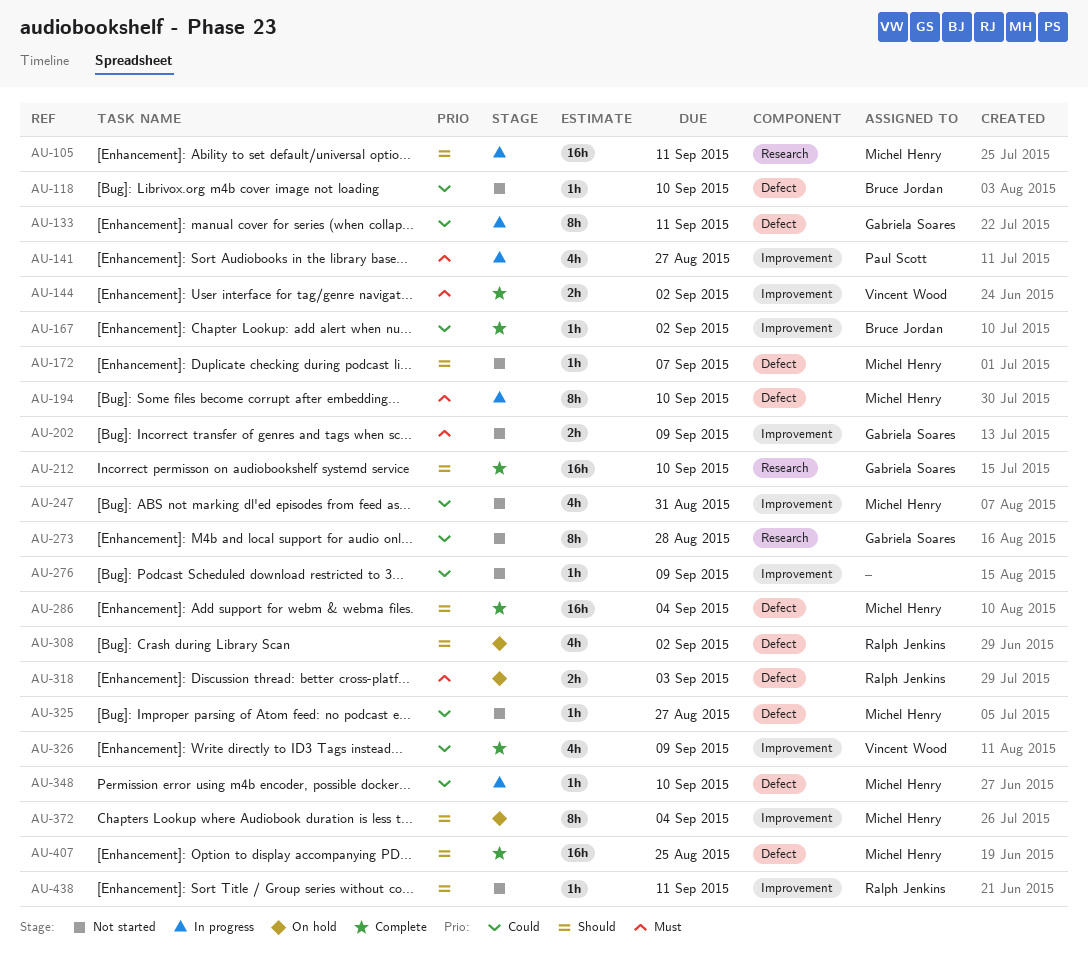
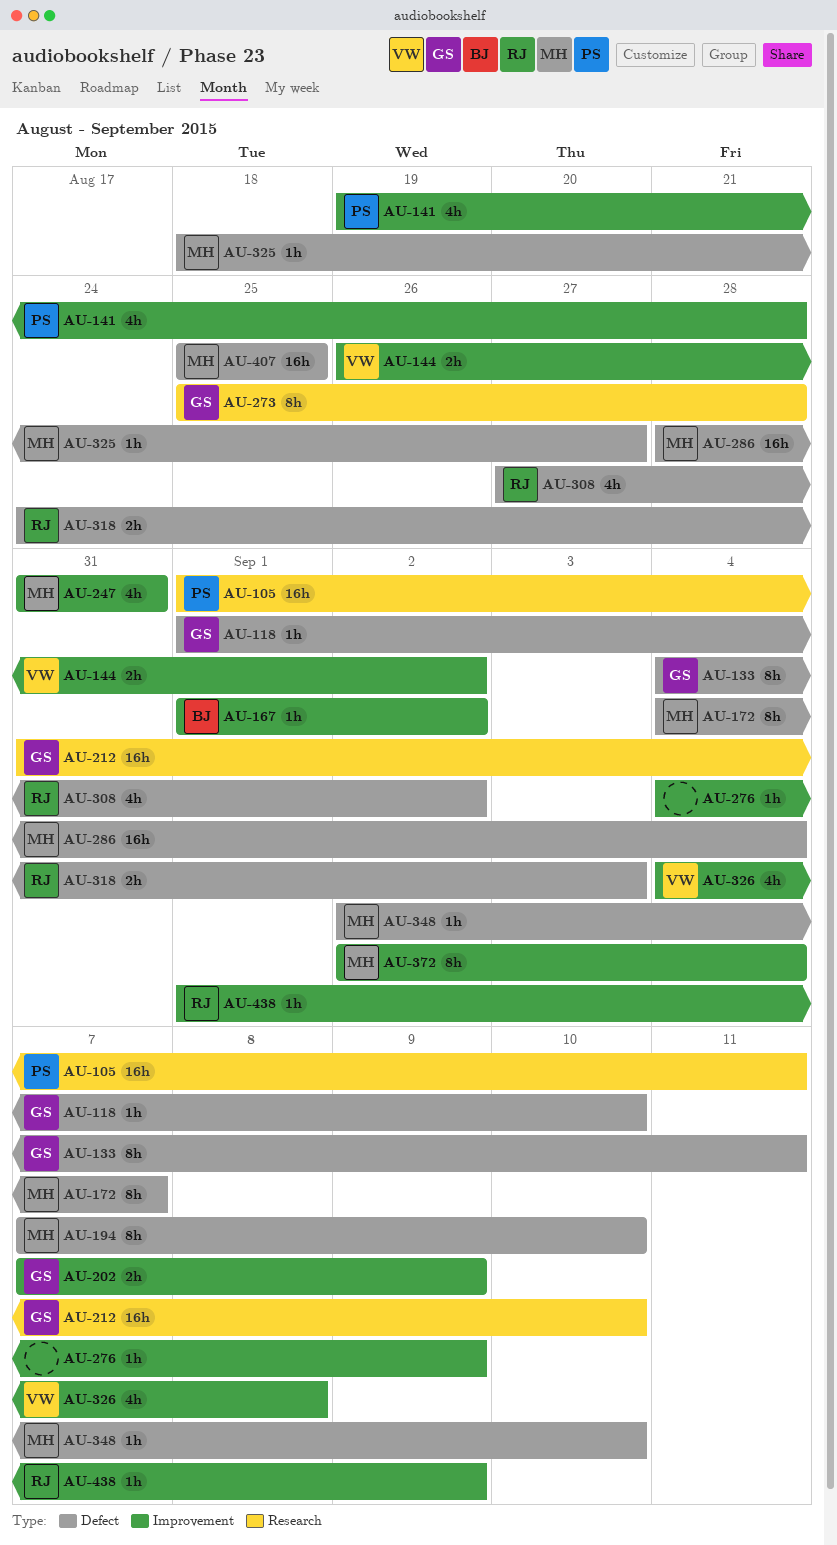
AU-105, owner: Michel Henry -> Paul Scott
AU-118, owner: Bruce Jordan -> Gabriela Soares
AU-141, due: Aug 27 -> Aug 28
AU-172, estimate: 1h -> 8h
AU-326, due: Sep 9 -> Sep 8
AU-438, due: Sep 11 -> Sep 9

